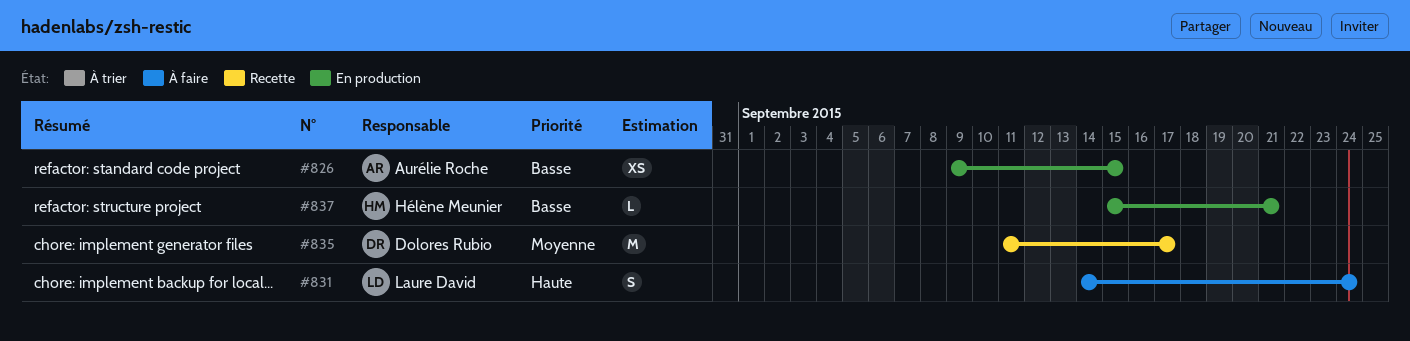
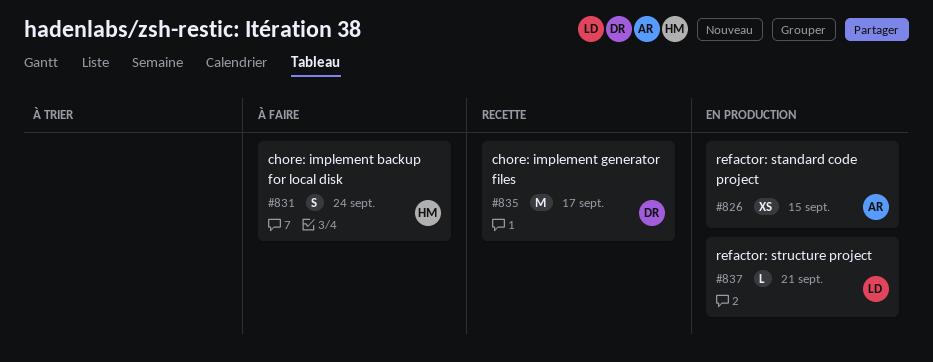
#831, owner: Laure David -> Hélène Meunier
#837, owner: Hélène Meunier -> Laure David

